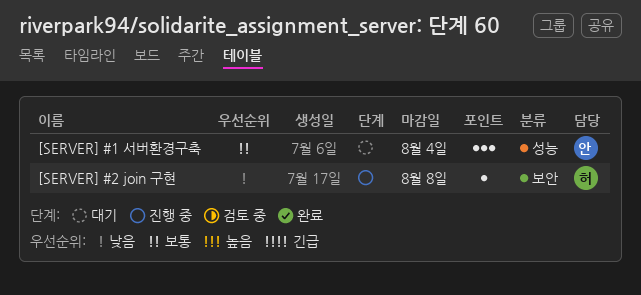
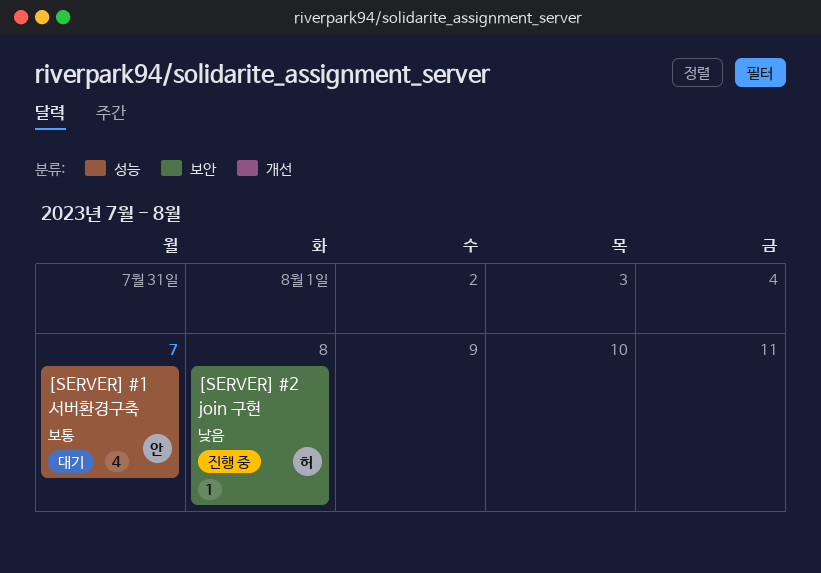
[SERVER] #1 서버환경구축, estimate: 3 -> 4
[SERVER] #1 서버환경구축, due: Aug 4 -> Aug 7

